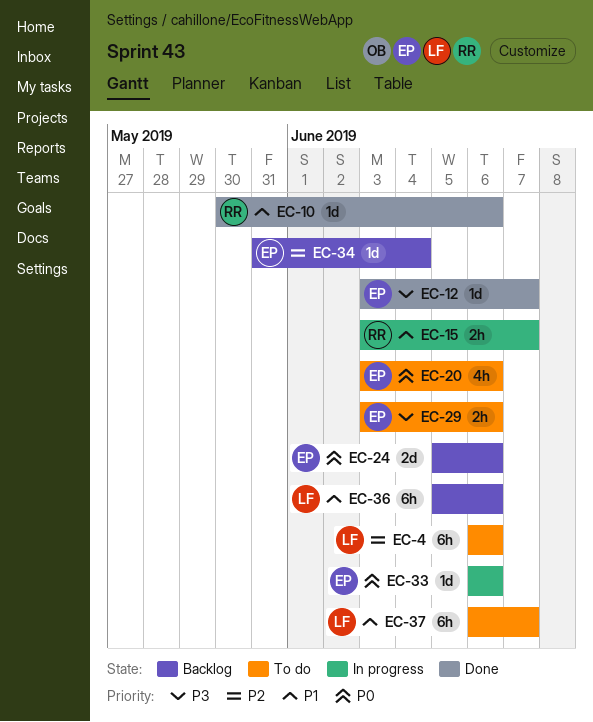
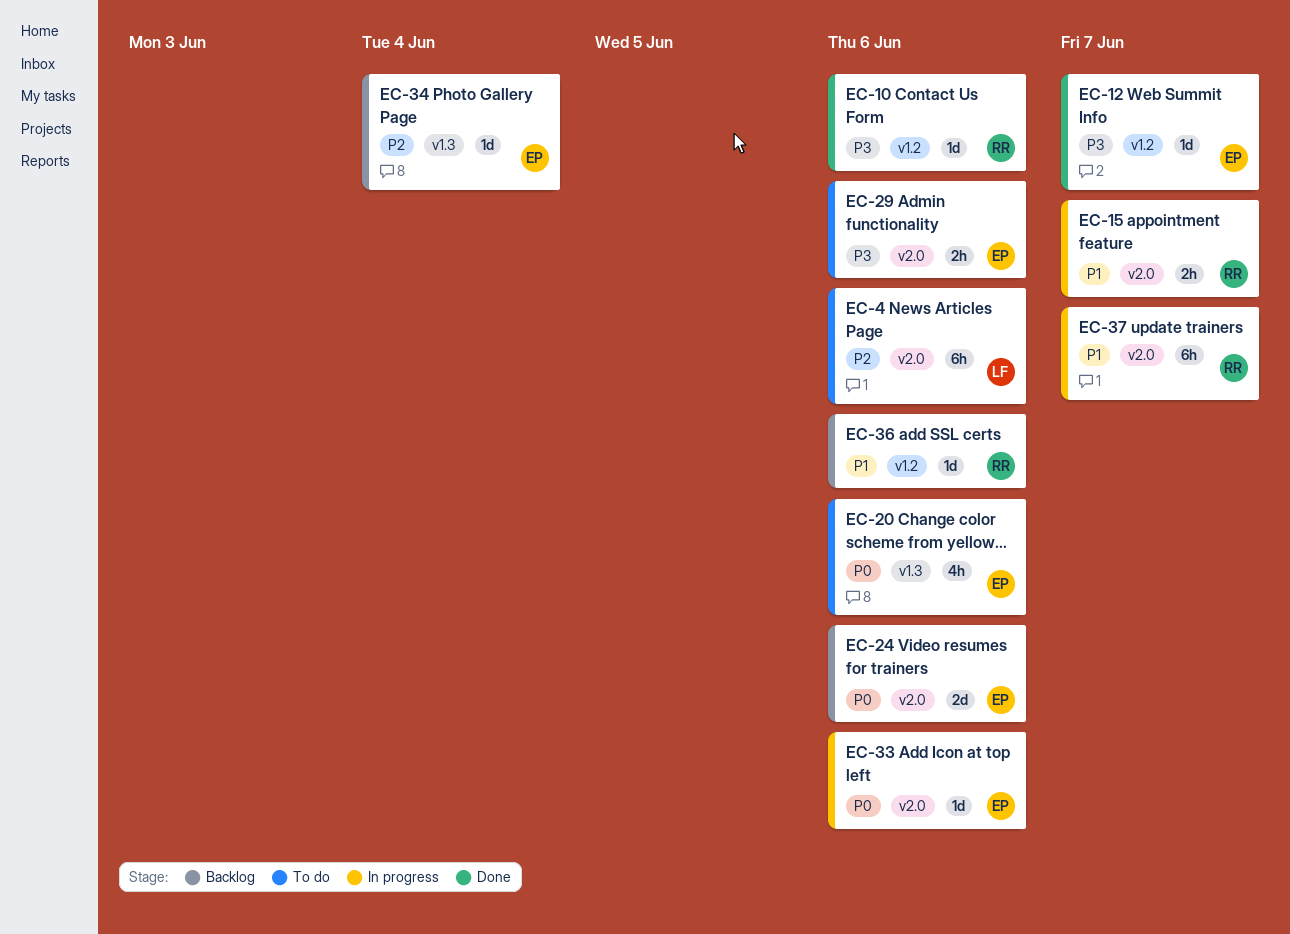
EC-10, priority: P1 -> P3
EC-36, owner: LF -> RR
EC-36, estimate: 6h -> 1d
EC-37, status: To do -> In progress
EC-37, owner: LF -> RR

